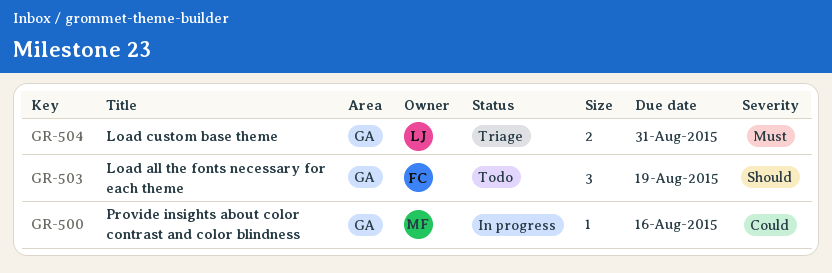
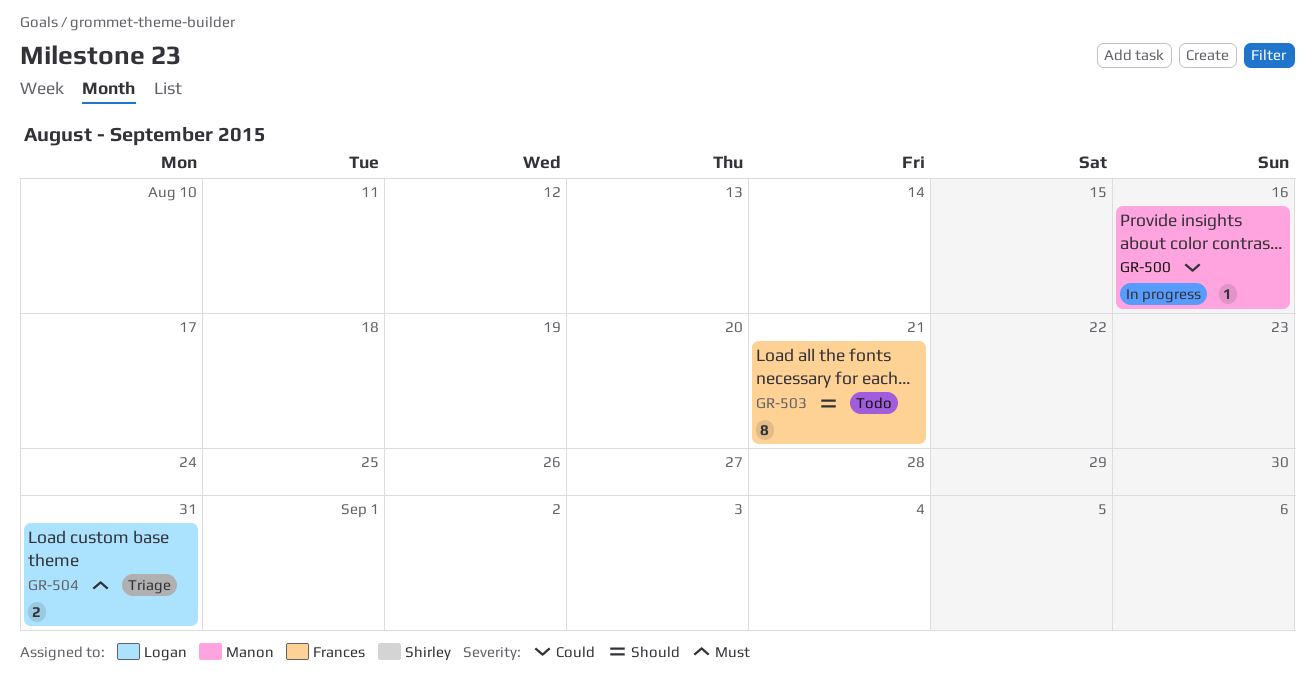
GR-503, estimate: 3 -> 8
GR-503, due: Aug 19 -> Aug 21

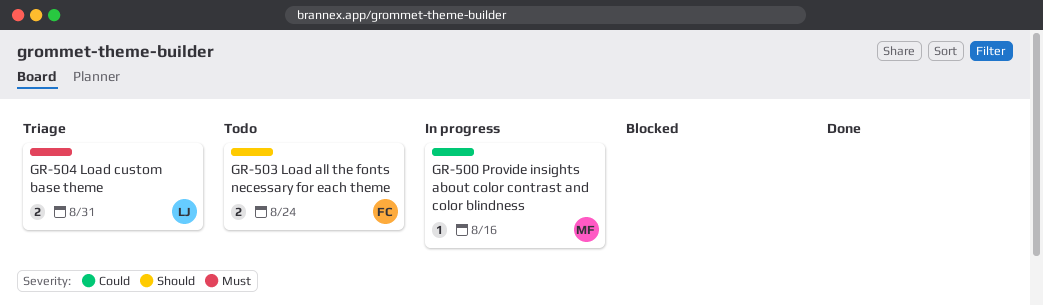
GR-503, estimate: 8 -> 2
GR-503, due: Aug 21 -> Aug 24

